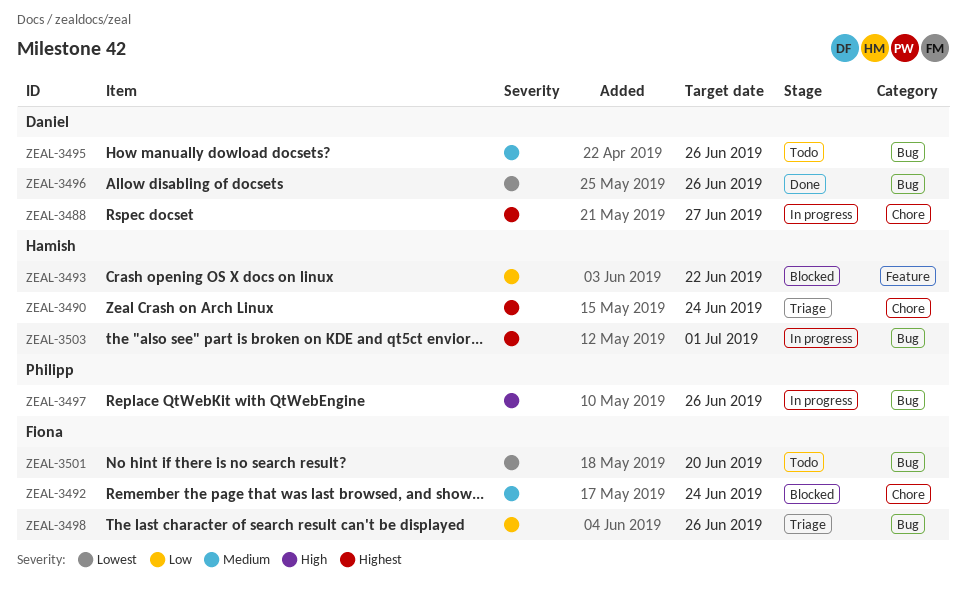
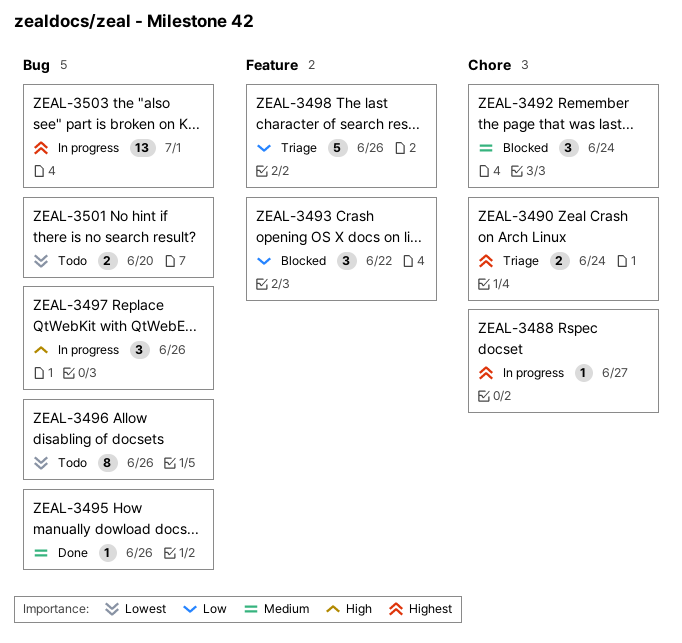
ZEAL-3495, status: Todo -> Done
ZEAL-3496, status: Done -> Todo
ZEAL-3498, label: Bug -> Feature

